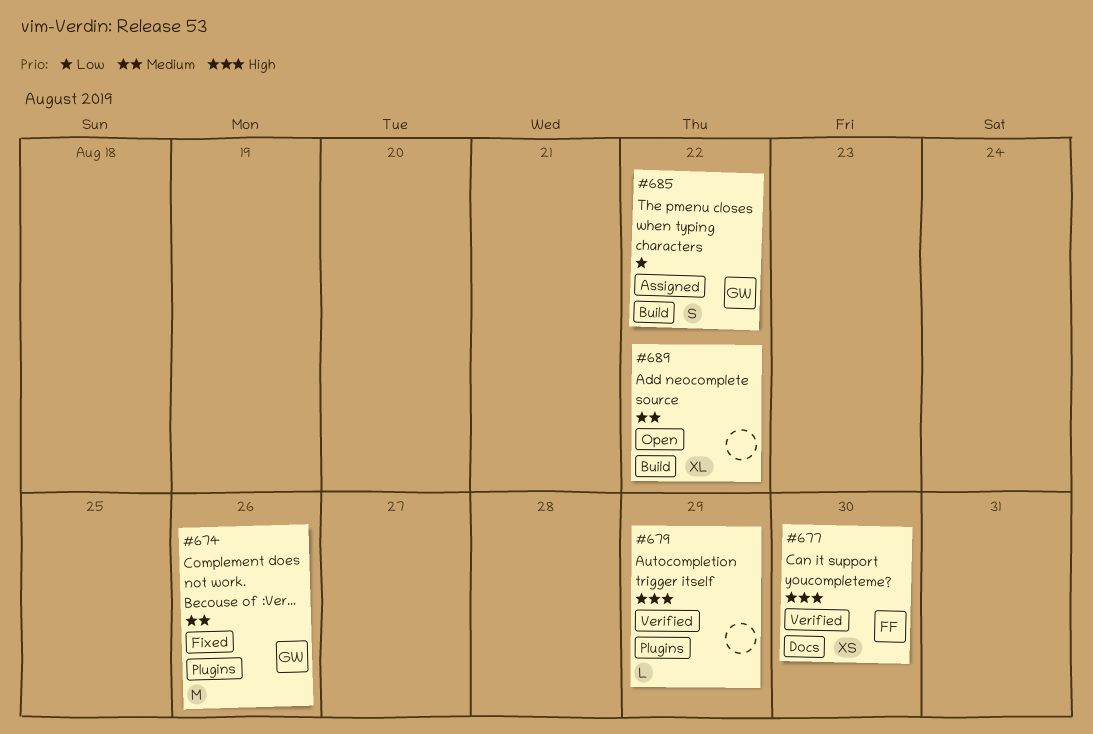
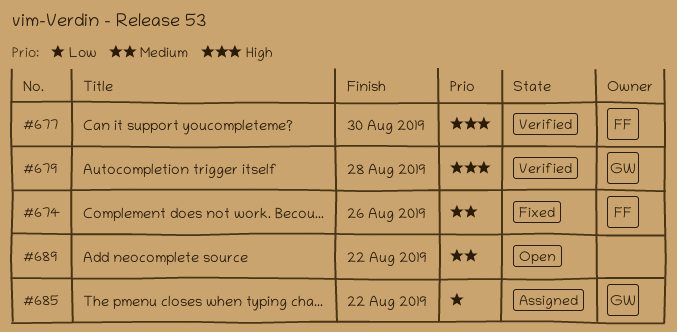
#674, owner: GW -> FF
#679, owner: none -> GW
#679, due: Aug 29 -> Aug 28

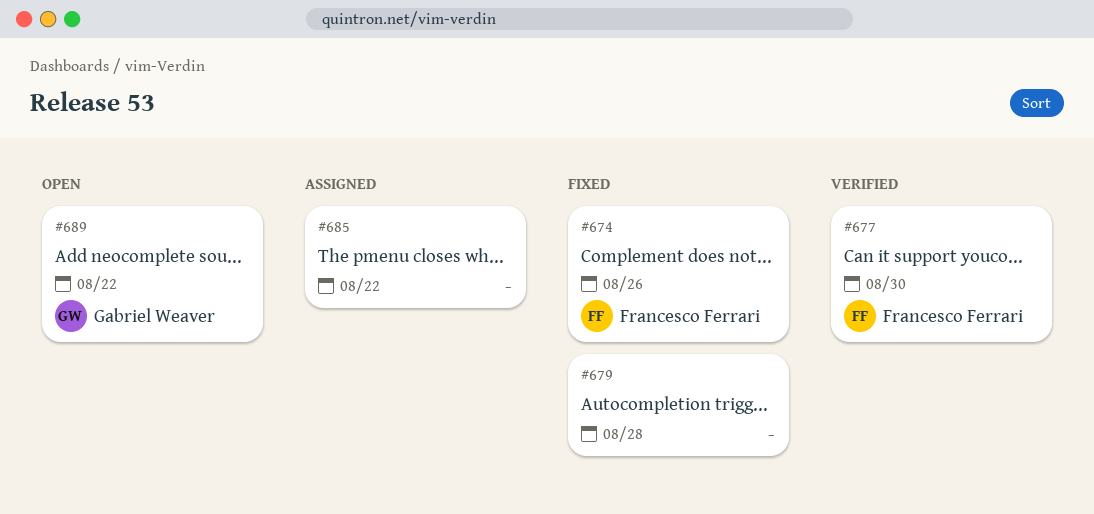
#679, status: Verified -> Fixed
#679, owner: Gabriel Weaver -> none
#685, owner: Gabriel Weaver -> none
#689, owner: none -> Gabriel Weaver

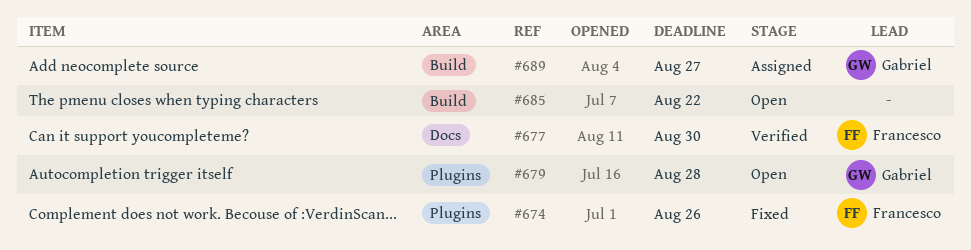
#679, status: Fixed -> Open
#679, owner: none -> Gabriel Weaver
#685, status: Assigned -> Open
#689, status: Open -> Assigned
#689, due: Aug 22 -> Aug 27

